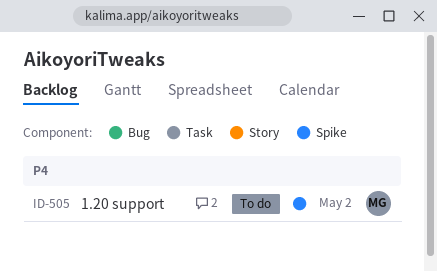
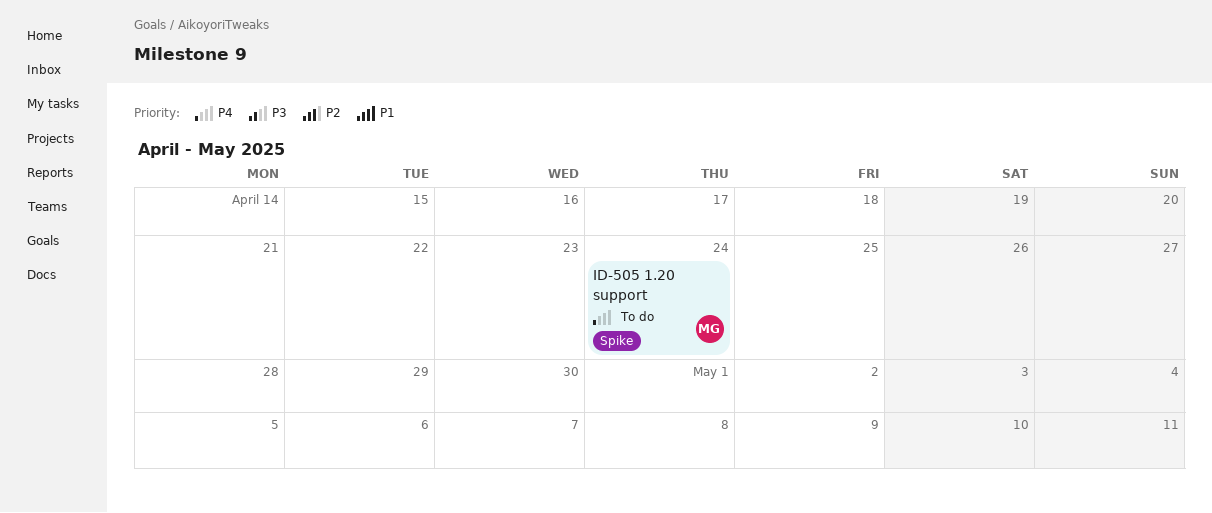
ID-505, due: May 2 -> Apr 24

